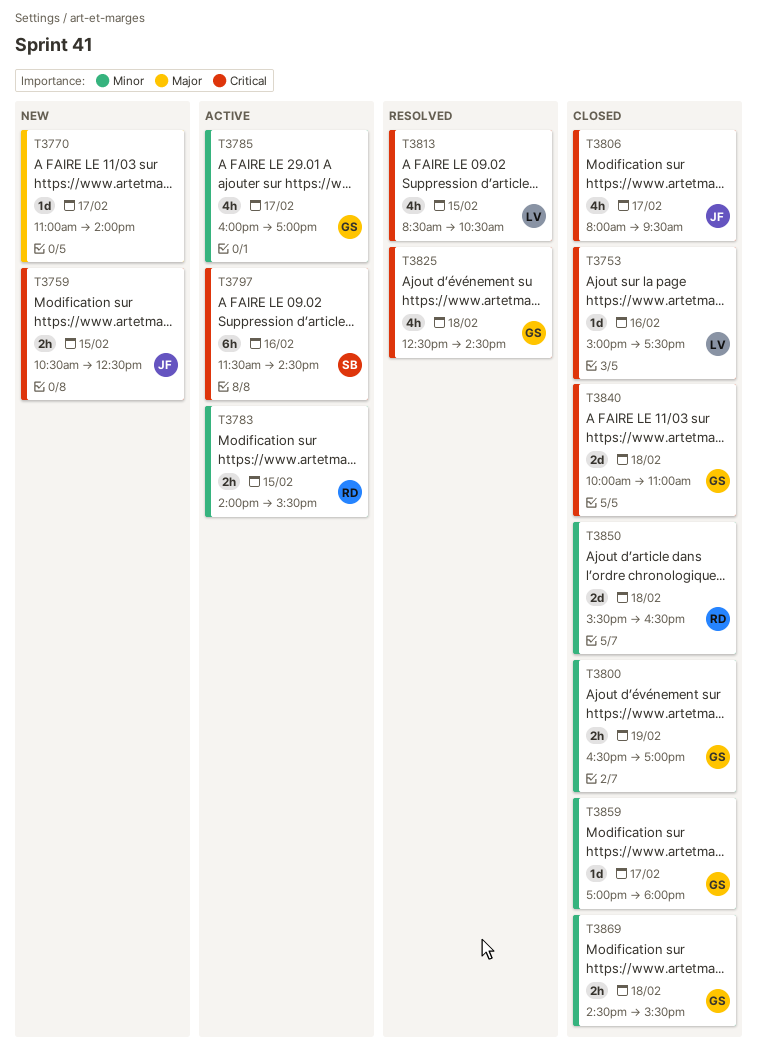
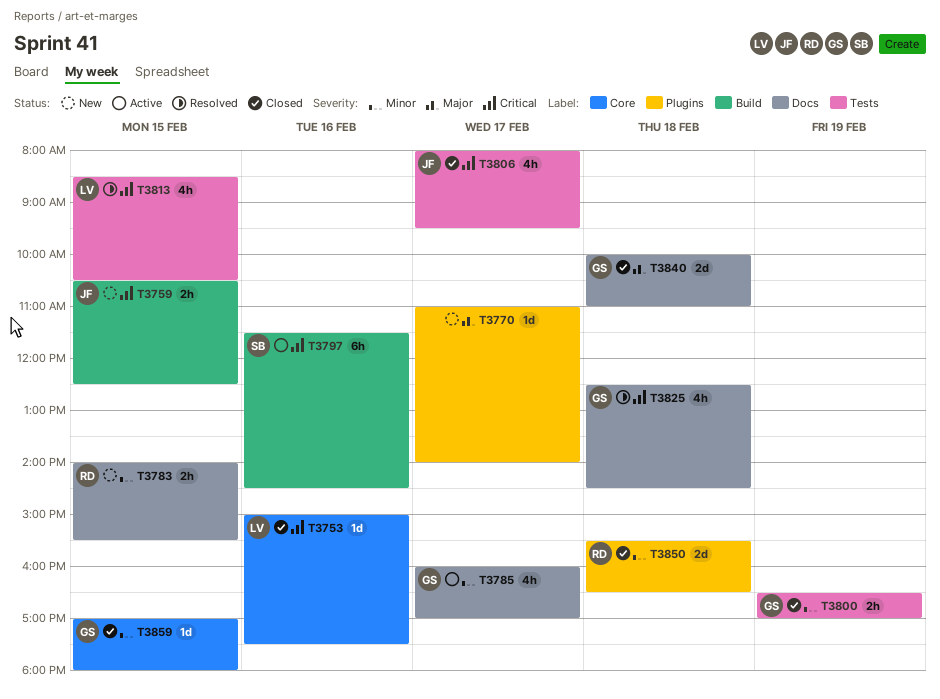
T3783, status: Active -> New
T3840, priority: Critical -> Major
T3859, day: Feb 17 -> Feb 15
T3869: present -> none

